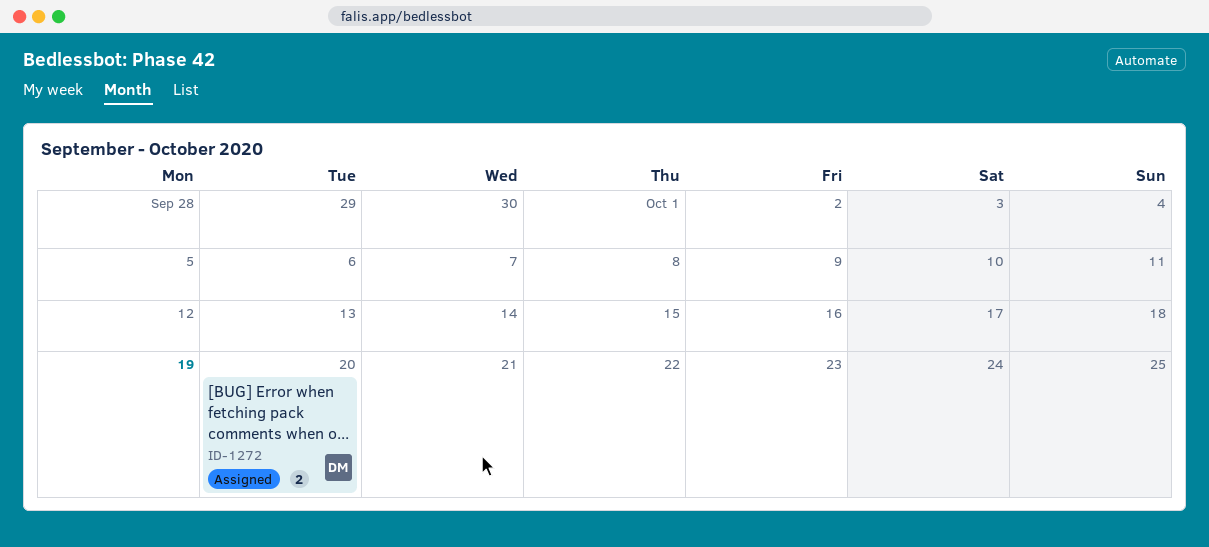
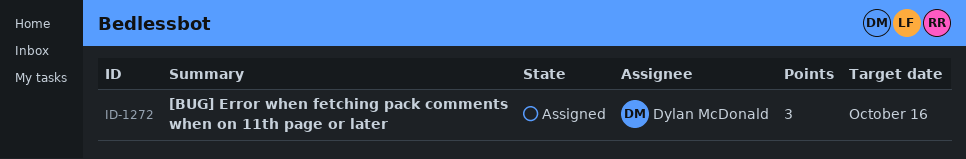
ID-1272, estimate: 2 -> 3
ID-1272, due: Oct 20 -> Oct 16

